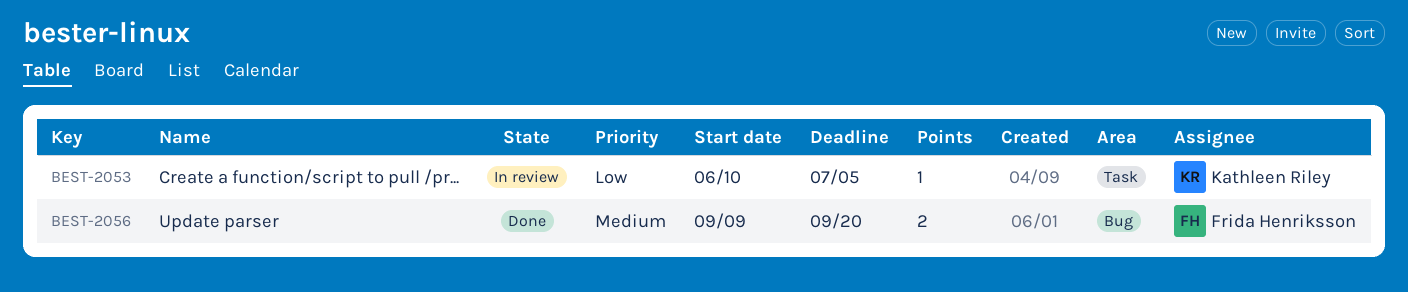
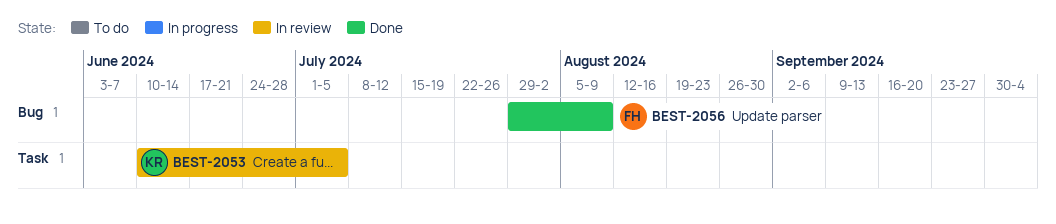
BEST-2056, start: Sep 9 -> Jul 29
BEST-2056, due: Sep 20 -> Aug 9

